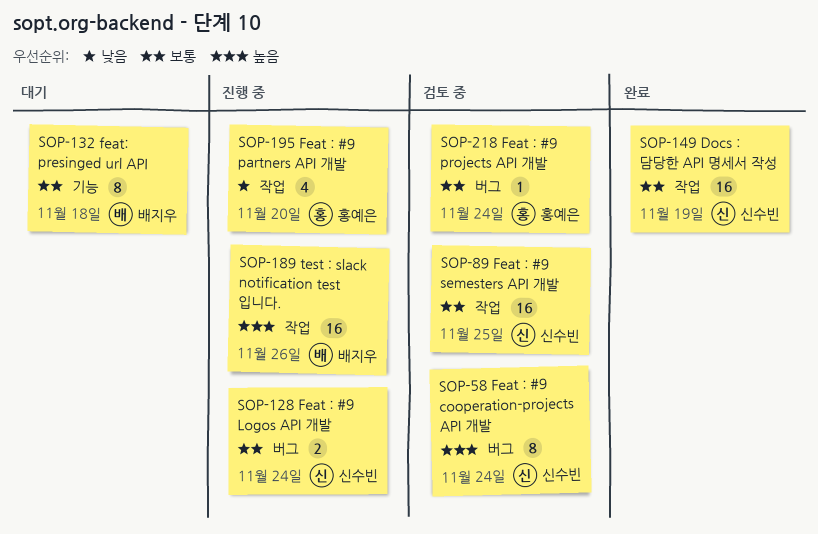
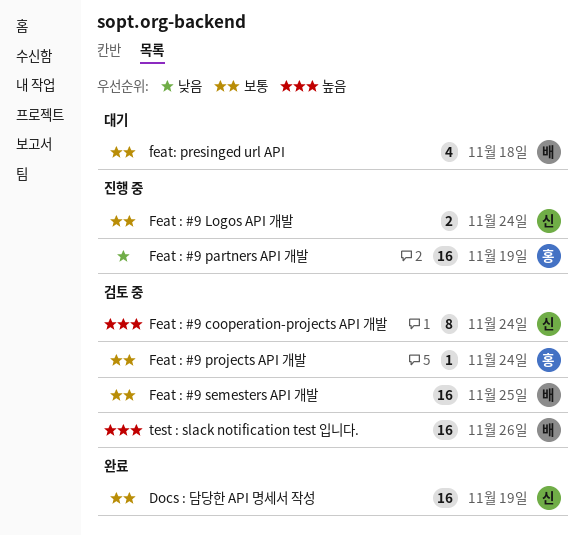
Feat : #9 partners API 개발, estimate: 4 -> 16
Feat : #9 partners API 개발, due: Nov 20 -> Nov 19
Feat : #9 semesters API 개발, owner: 신수빈 -> 배지우
feat: presinged url API, estimate: 8 -> 4
test : slack notification test 입니다., status: 진행 중 -> 검토 중

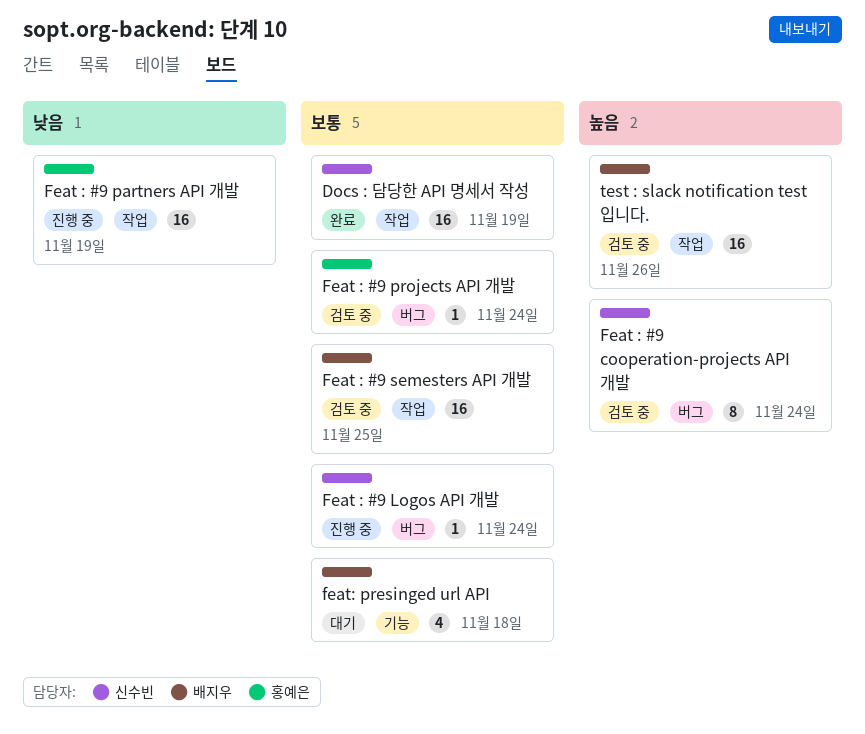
Feat : #9 Logos API 개발, estimate: 2 -> 1

